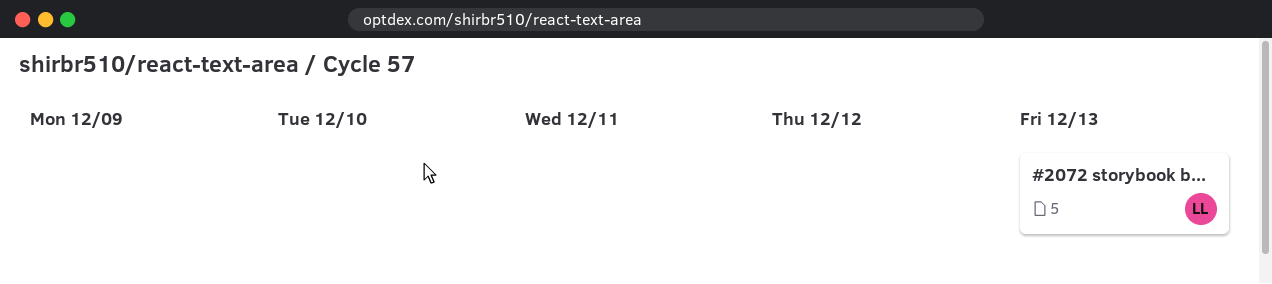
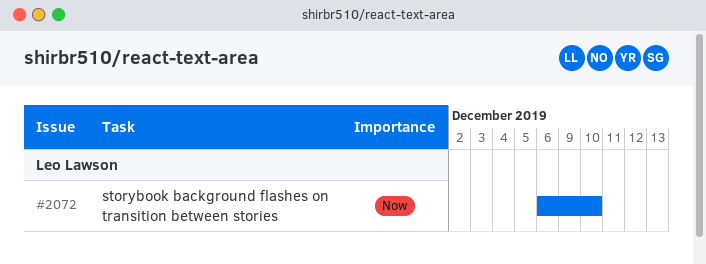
#2072, due: Dec 13 -> Dec 10

